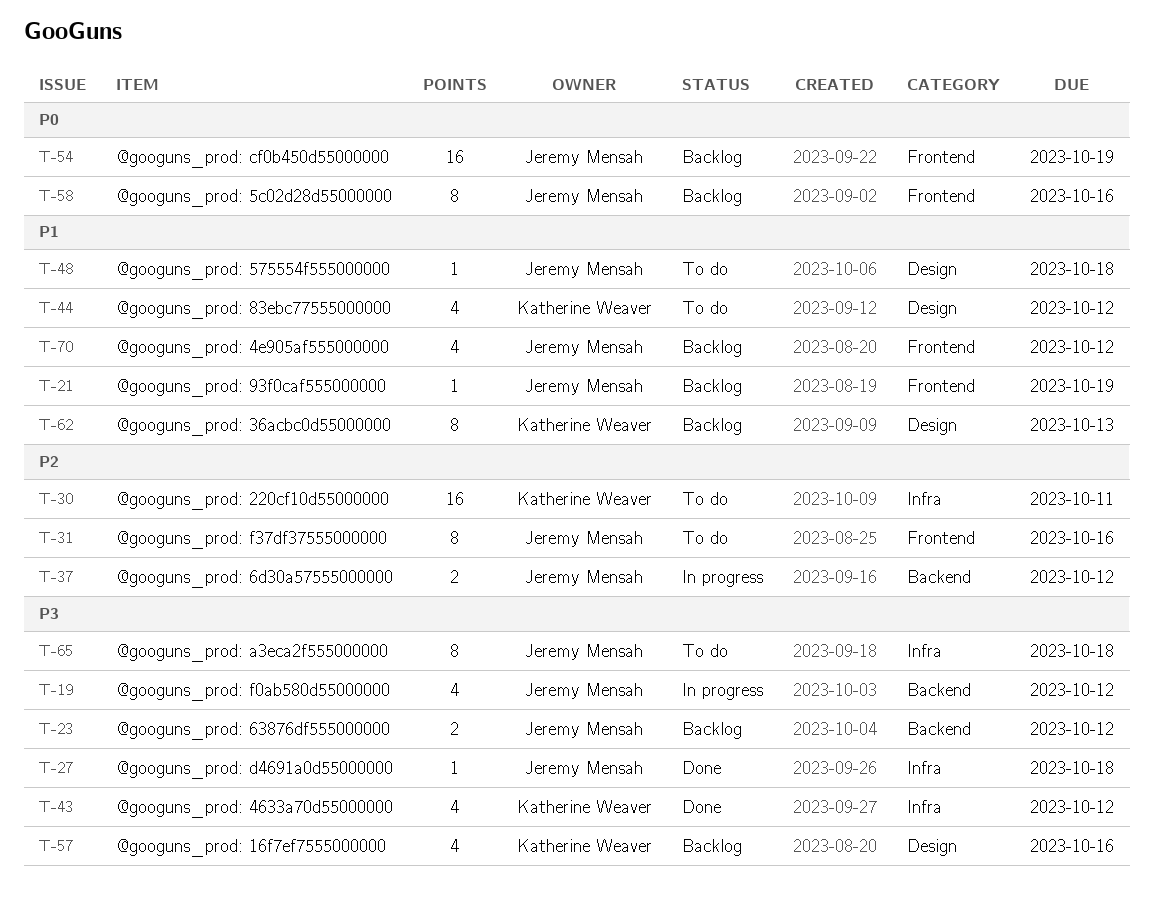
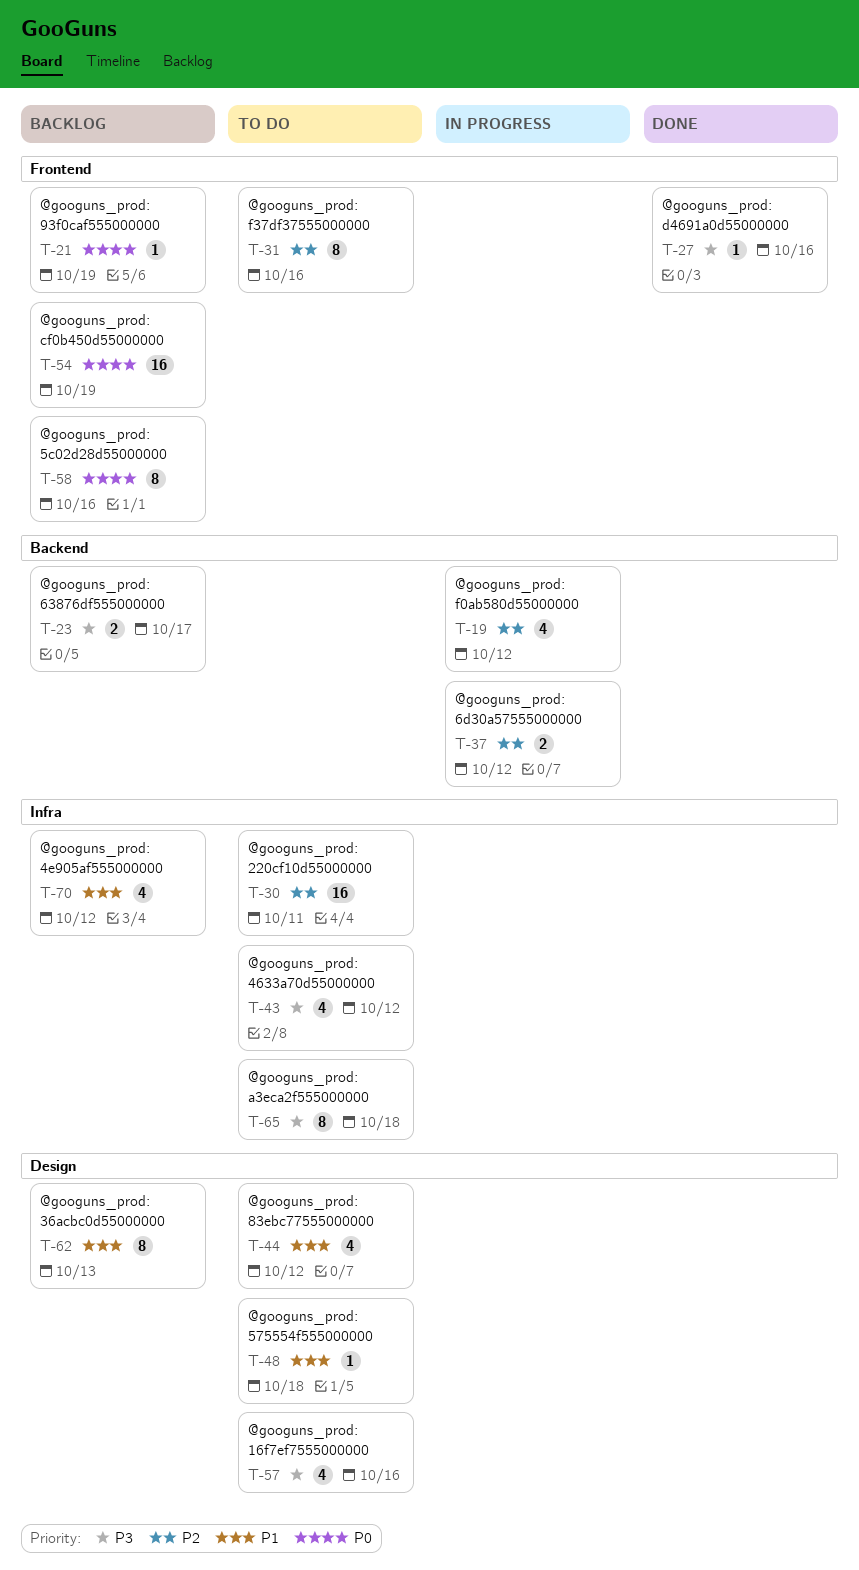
T-19, priority: P3 -> P2
T-21, priority: P1 -> P0
T-23, due: Oct 12 -> Oct 17
T-27, label: Infra -> Frontend
T-27, due: Oct 18 -> Oct 16
T-43, status: Done -> To do
T-57, status: Backlog -> To do
T-70, label: Frontend -> Infra

